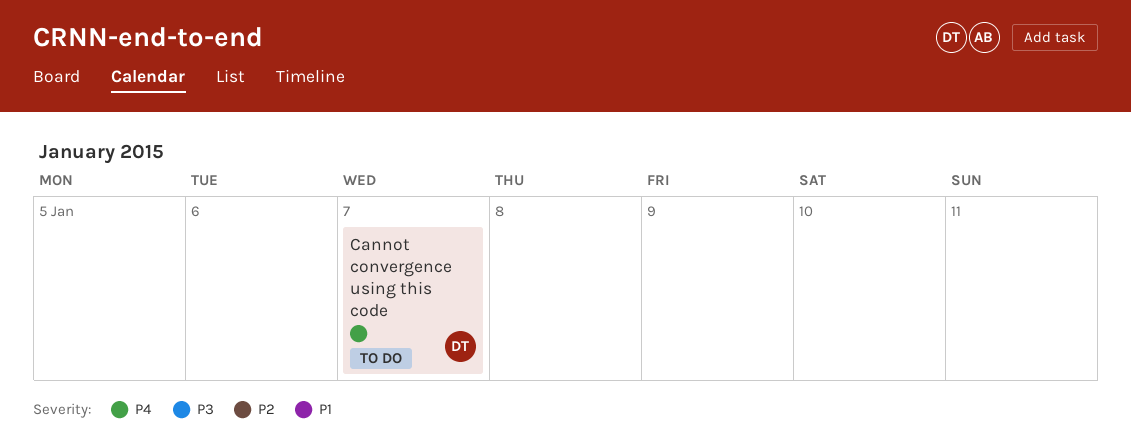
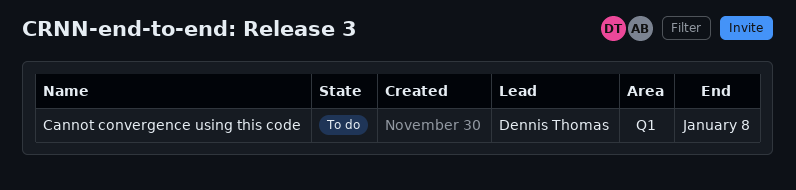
Cannot convergence using this code, due: Jan 7 -> Jan 8

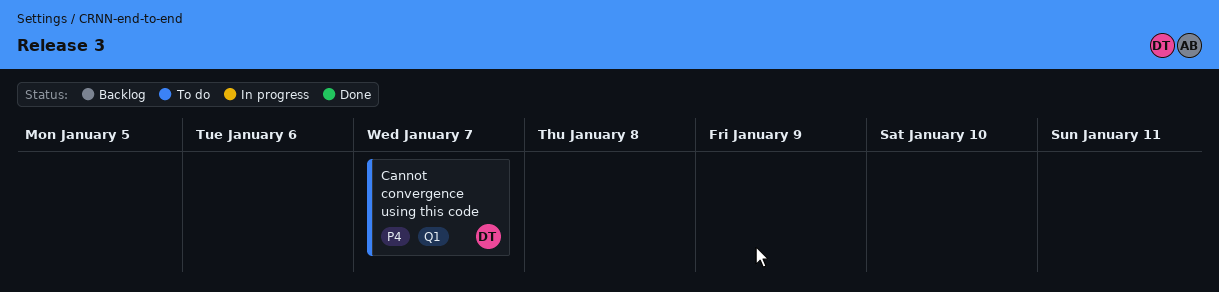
Cannot convergence using this code, due: Jan 8 -> Jan 7

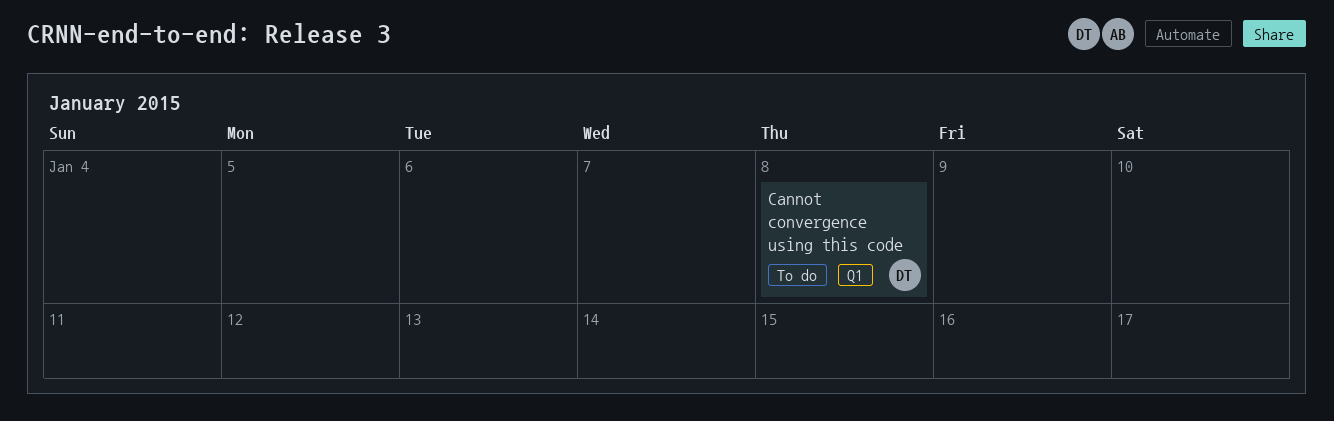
Cannot convergence using this code, due: Jan 7 -> Jan 8

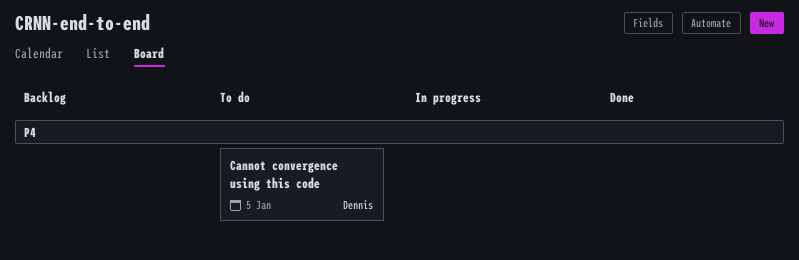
Cannot convergence using this code, due: Jan 8 -> Jan 5

